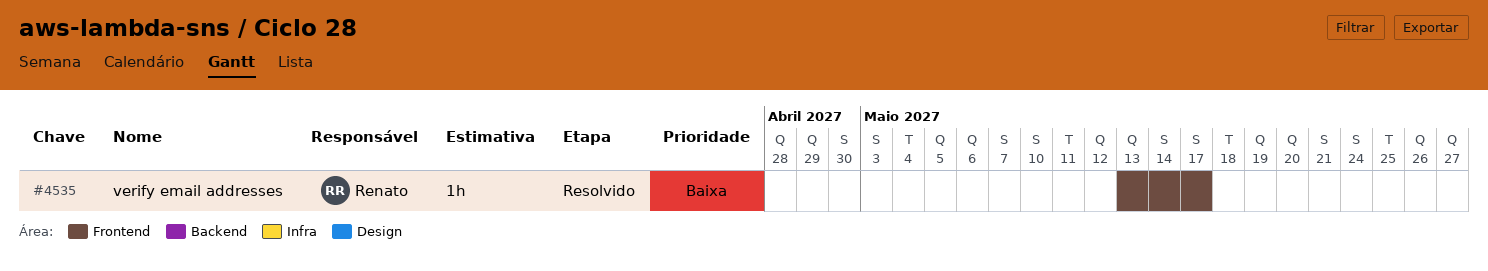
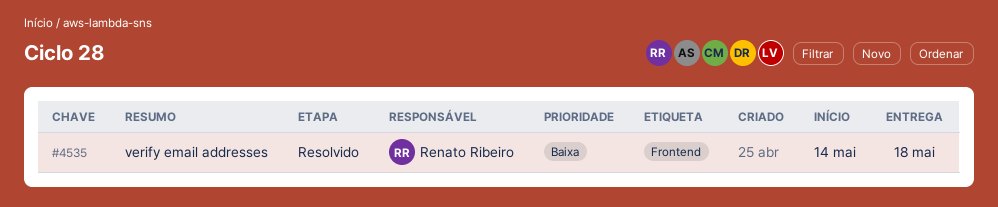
#4535, start: May 13 -> May 14
#4535, due: May 17 -> May 18

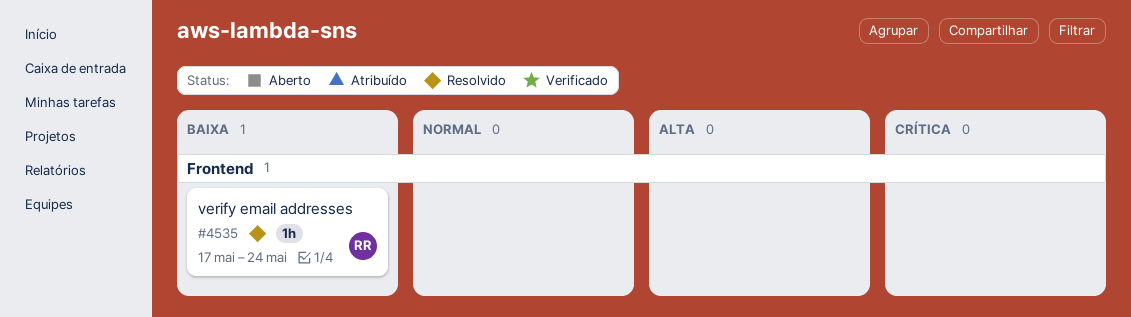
#4535, start: May 14 -> May 17
#4535, due: May 18 -> May 24

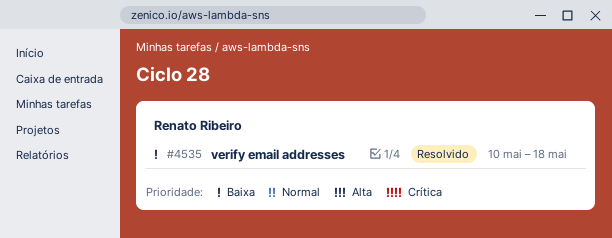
#4535, start: May 17 -> May 10
#4535, due: May 24 -> May 18

